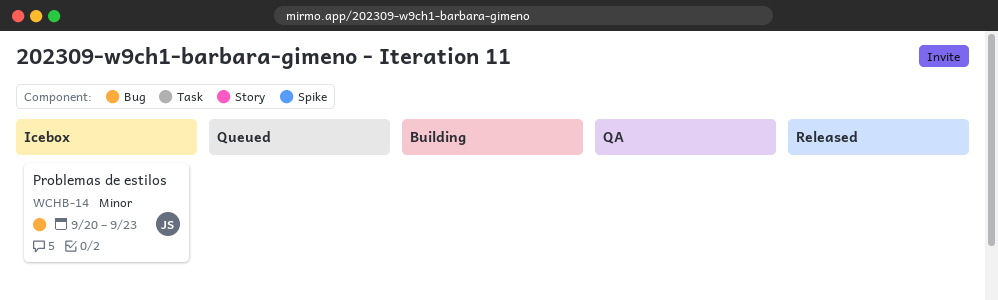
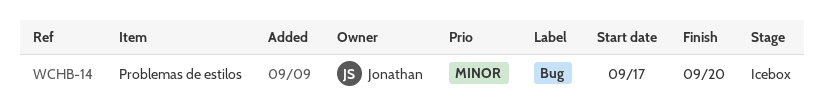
WCHB-14, start: Sep 20 -> Sep 17
WCHB-14, due: Sep 23 -> Sep 20

